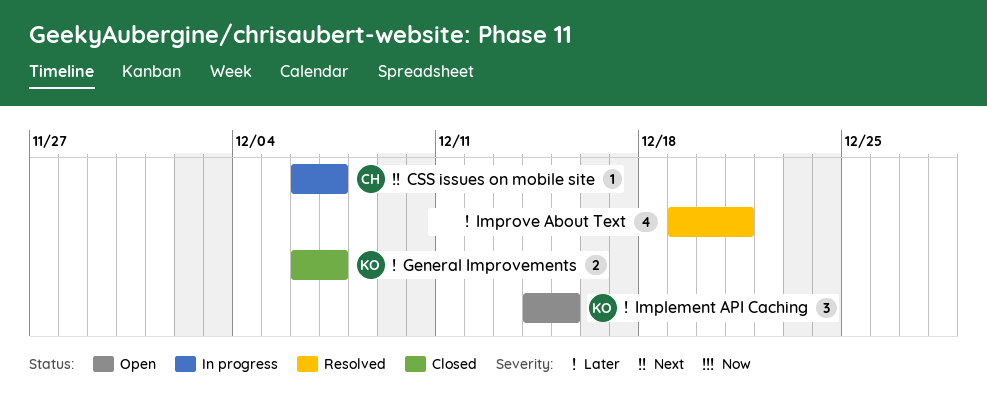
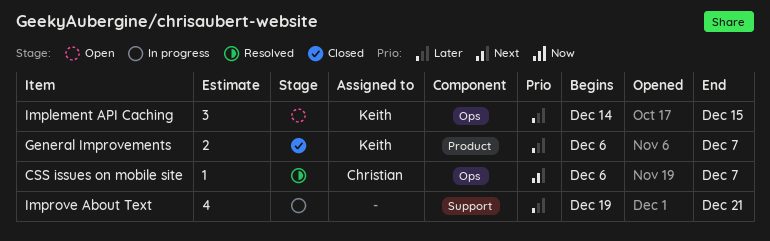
CSS issues on mobile site, status: In progress -> Resolved
Improve About Text, status: Resolved -> In progress

